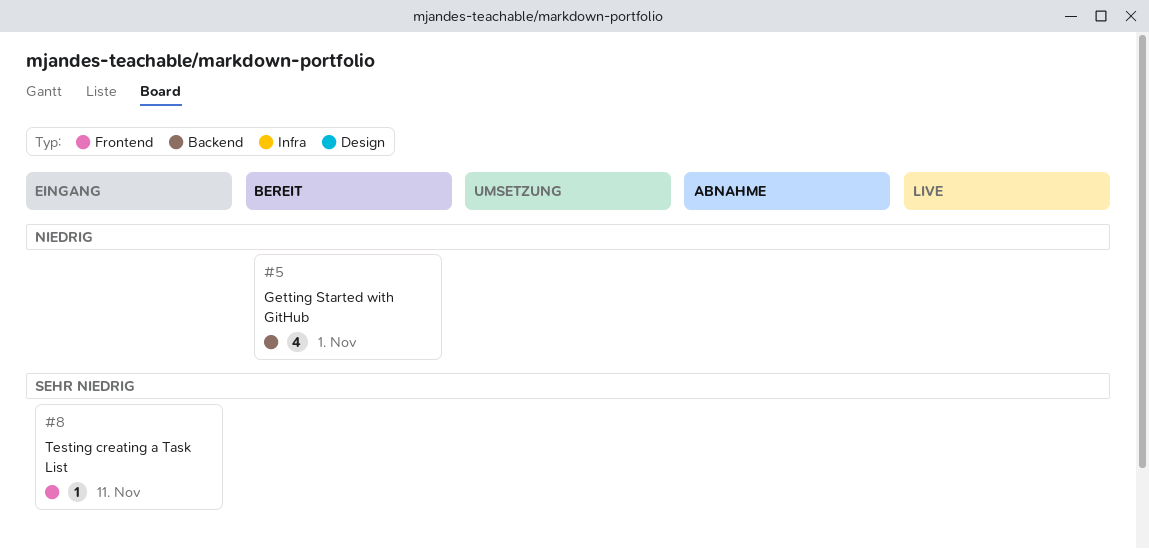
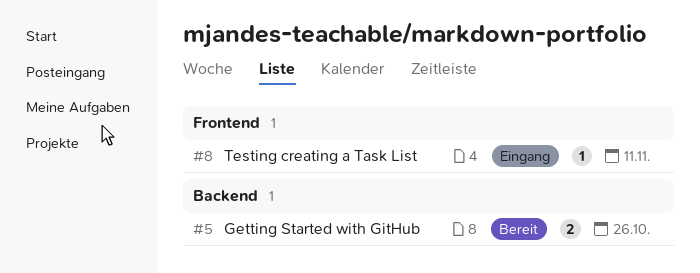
#5, estimate: 4 -> 2
#5, due: Nov 1 -> Oct 26

